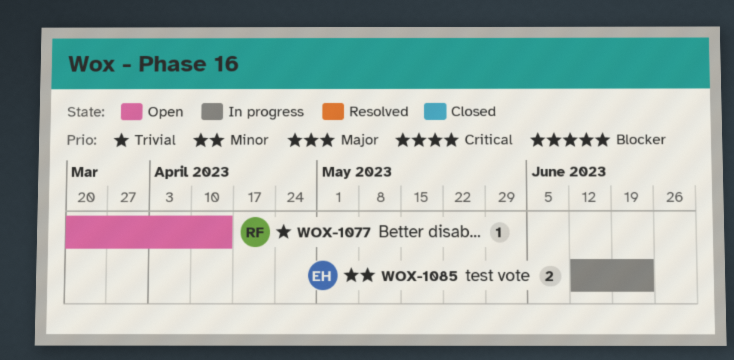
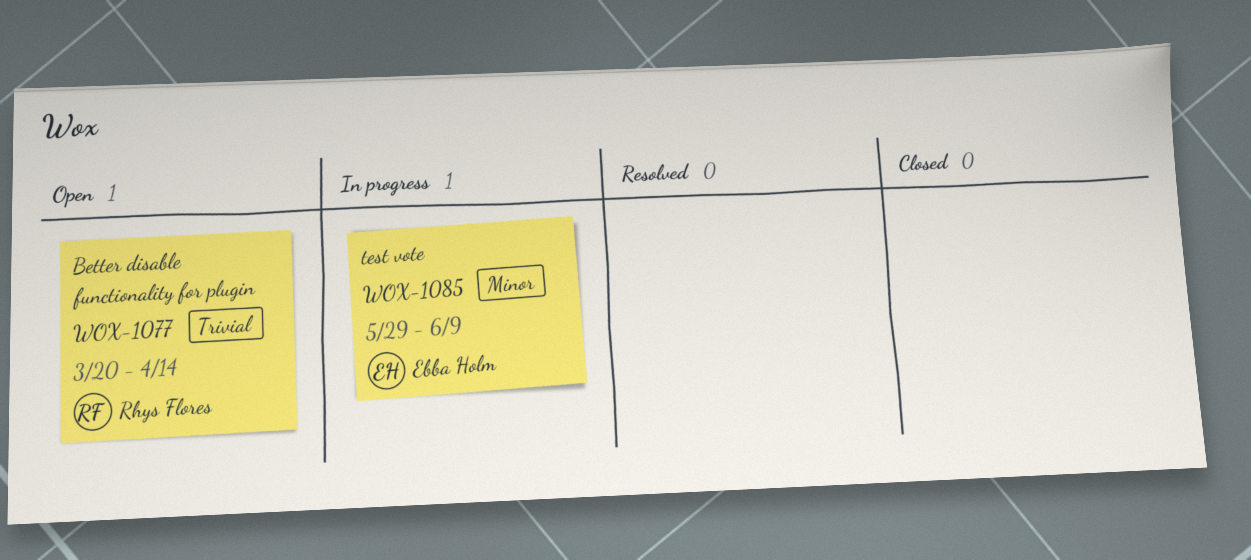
WOX-1085, start: Jun 12 -> May 29
WOX-1085, due: Jun 23 -> Jun 9

